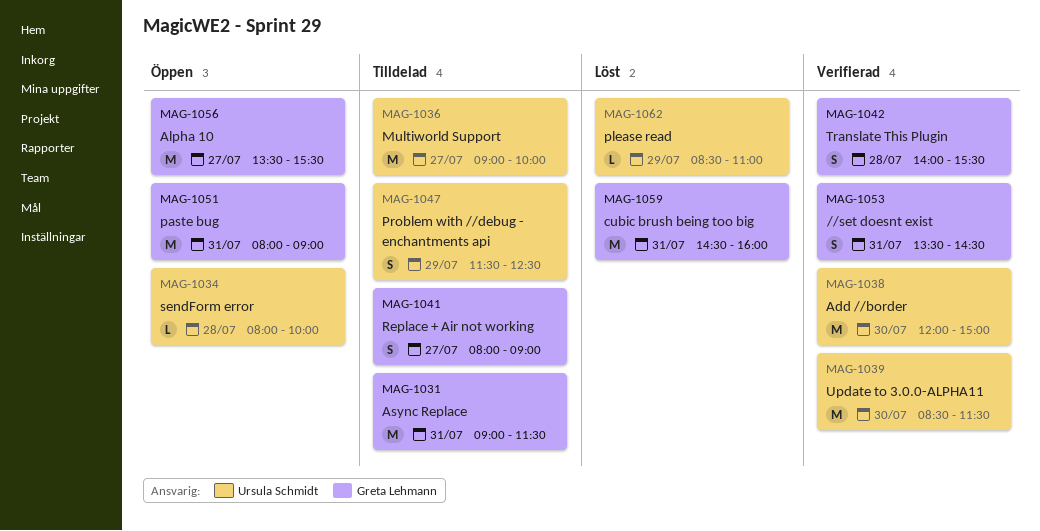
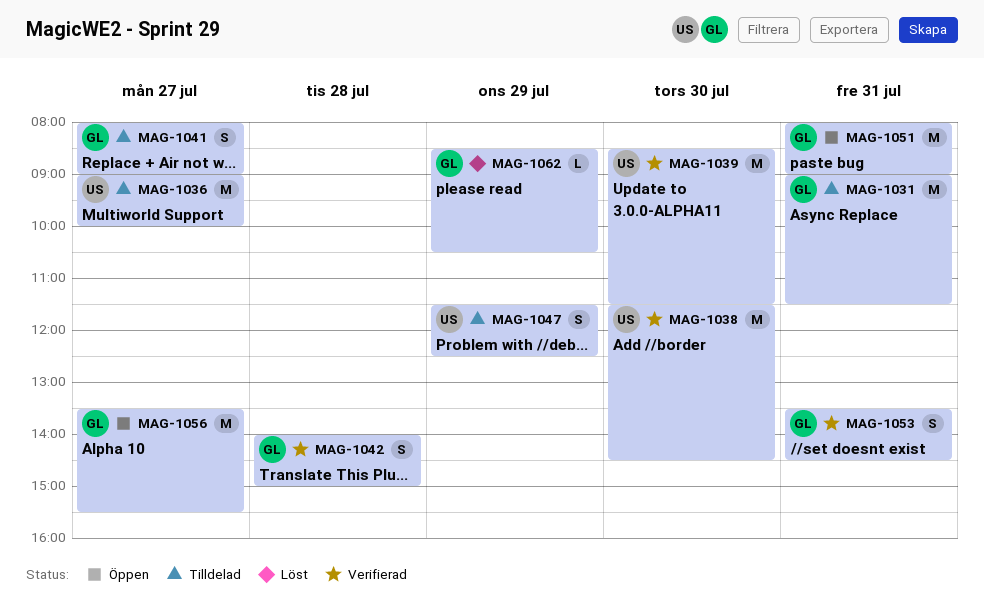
MAG-1034: present -> none
MAG-1038, begins: 12:00 -> 11:30
MAG-1038, ends: 15:00 -> 14:30
MAG-1042, ends: 15:30 -> 15:00
MAG-1059: present -> none
MAG-1062, owner: Ursula Schmidt -> Greta Lehmann
MAG-1062, ends: 11:00 -> 10:30

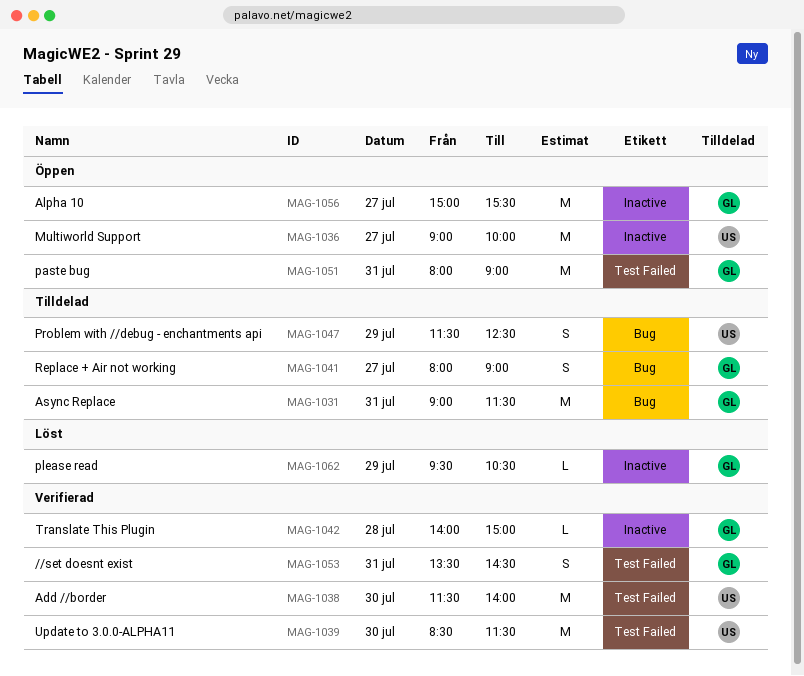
MAG-1036, status: Tilldelad -> Öppen
MAG-1038, ends: 14:30 -> 14:00
MAG-1042, estimate: S -> L
MAG-1056, begins: 13:30 -> 15:00
MAG-1062, begins: 08:30 -> 09:30

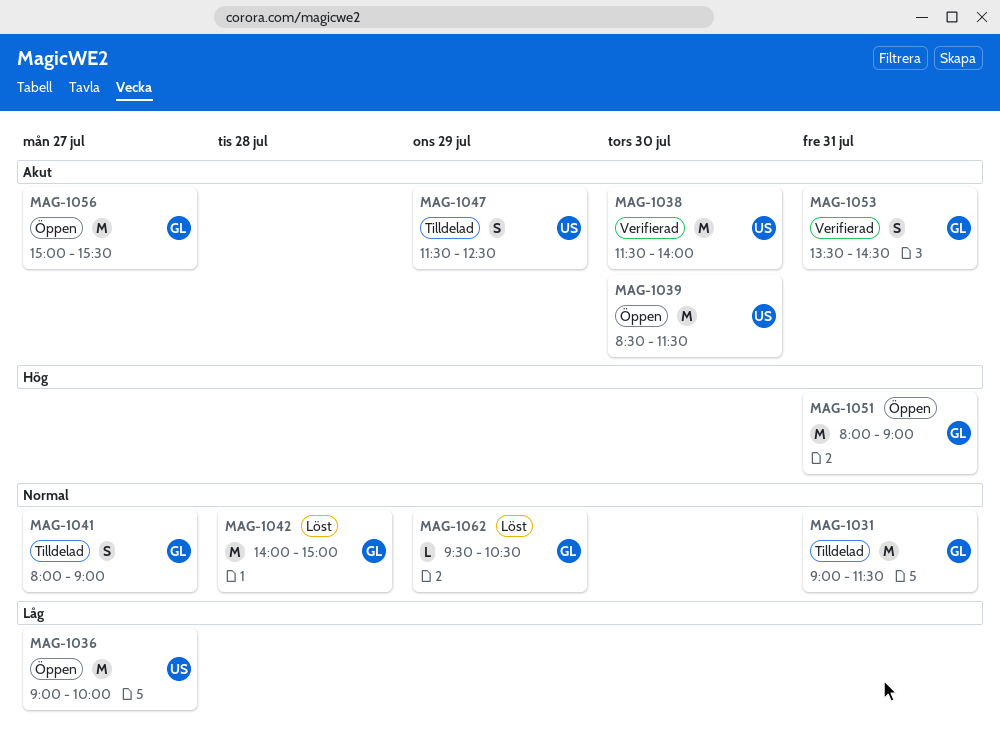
MAG-1039, status: Verifierad -> Öppen
MAG-1042, status: Verifierad -> Löst
MAG-1042, estimate: L -> M

